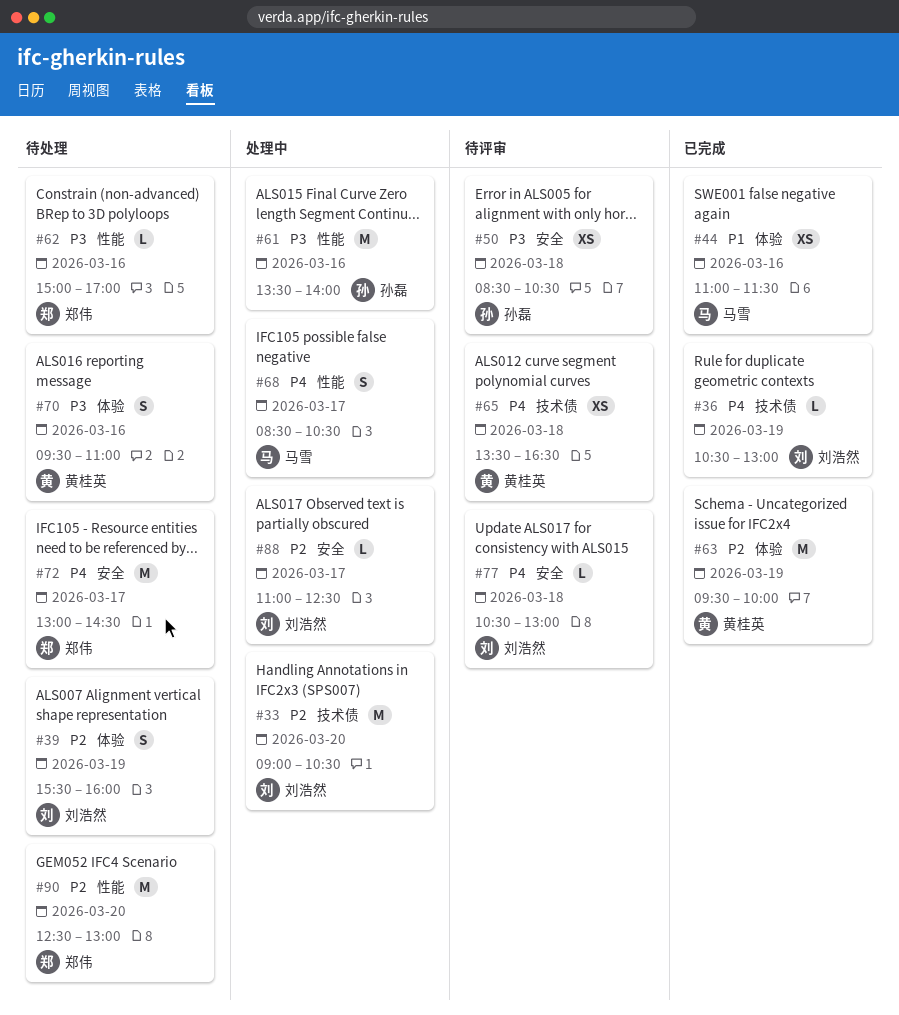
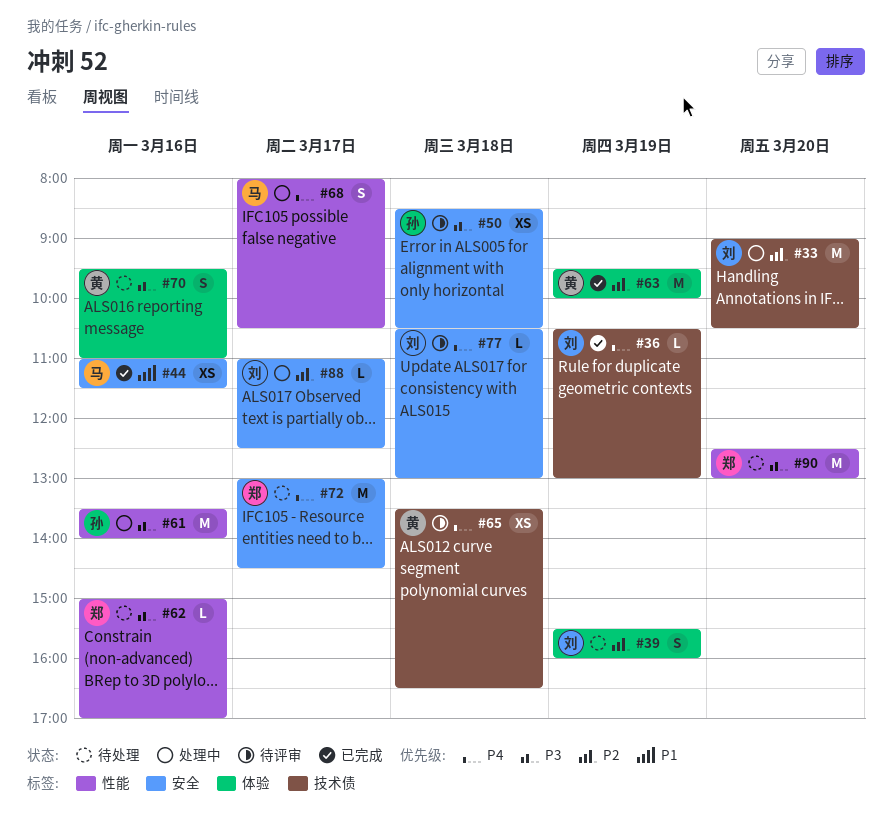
#44, label: 体验 -> 安全
#68, begins: 08:30 -> 08:00
#90, priority: P2 -> P3

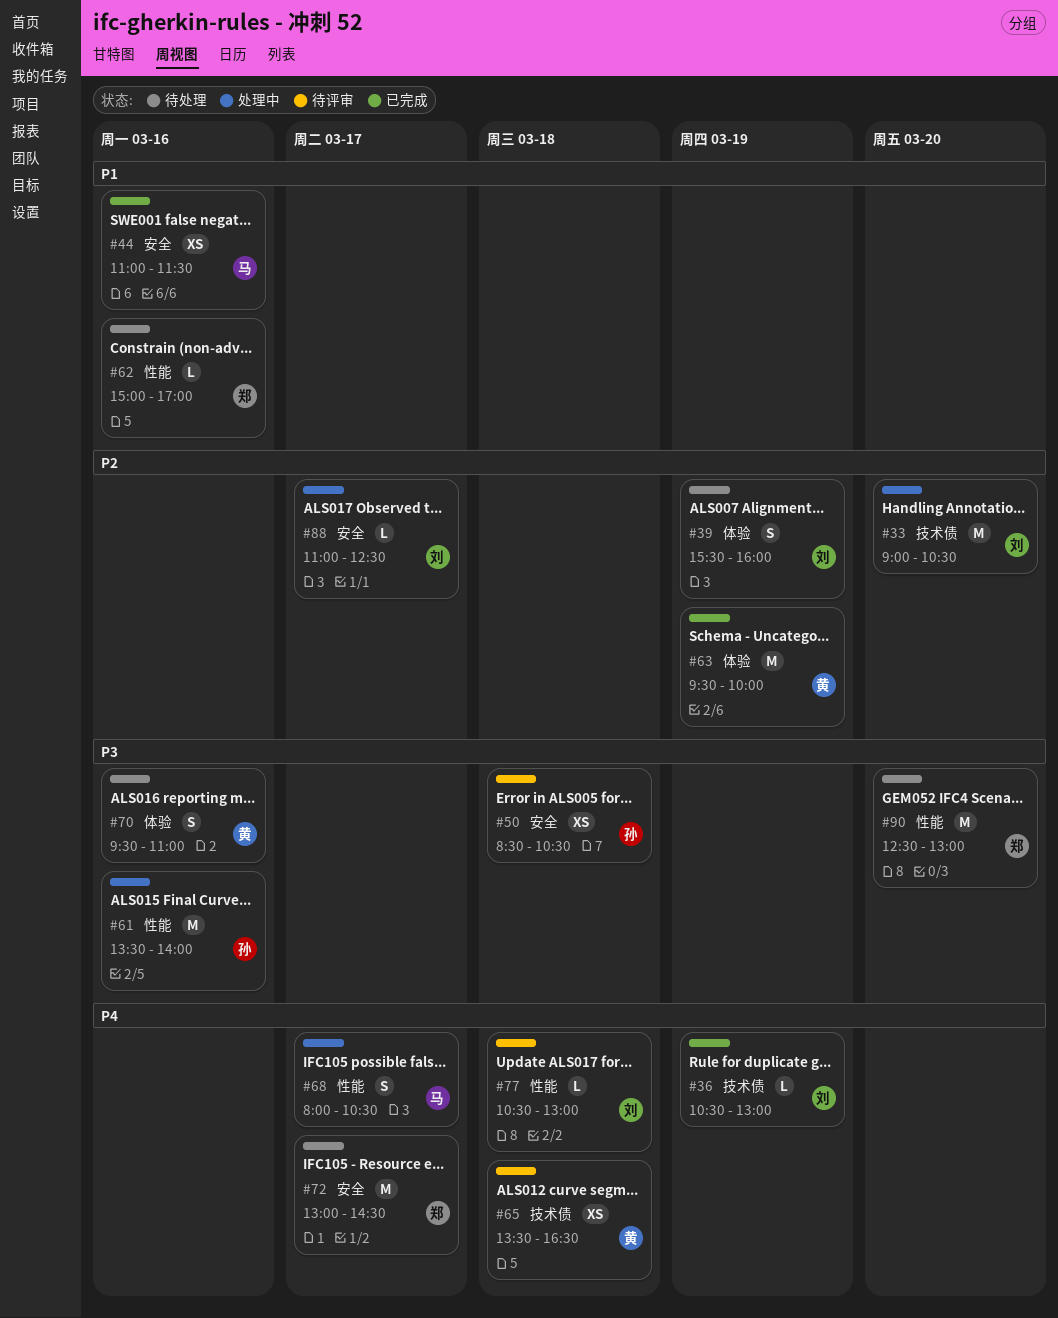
#62, priority: P3 -> P1
#77, label: 安全 -> 性能

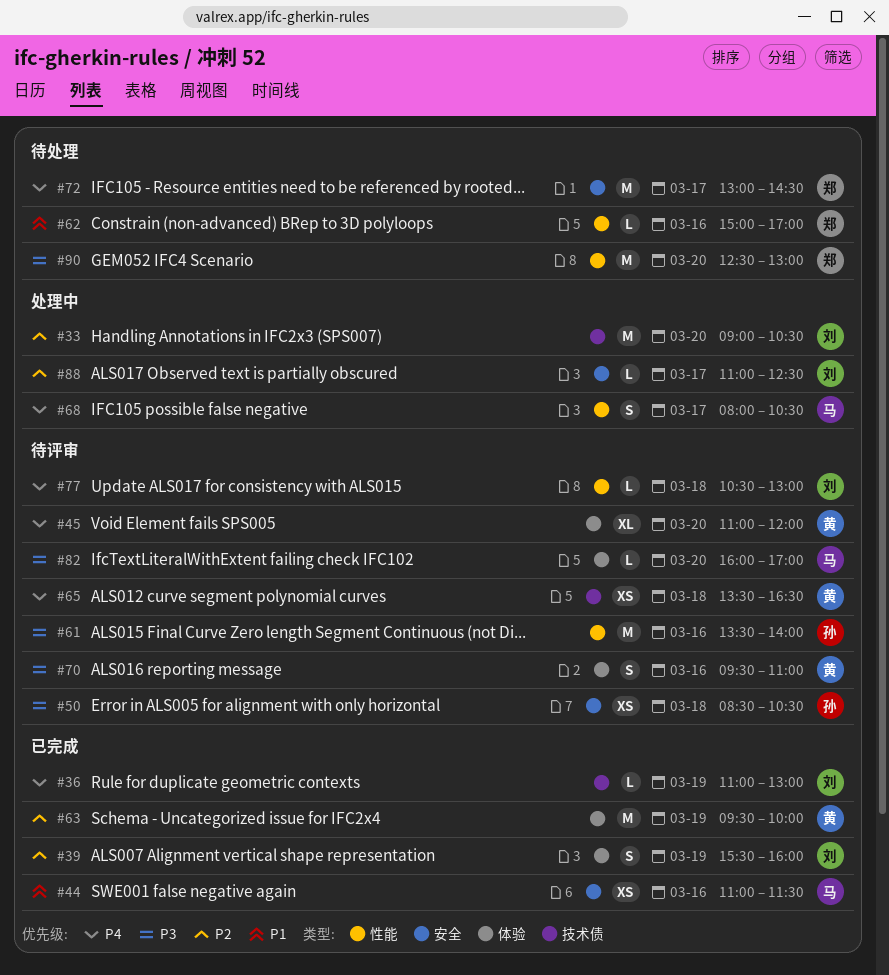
#36, begins: 10:30 -> 11:00
#39, status: 待处理 -> 已完成
#45: none -> present
#61, status: 处理中 -> 待评审
#70, status: 待处理 -> 待评审
#82: none -> present

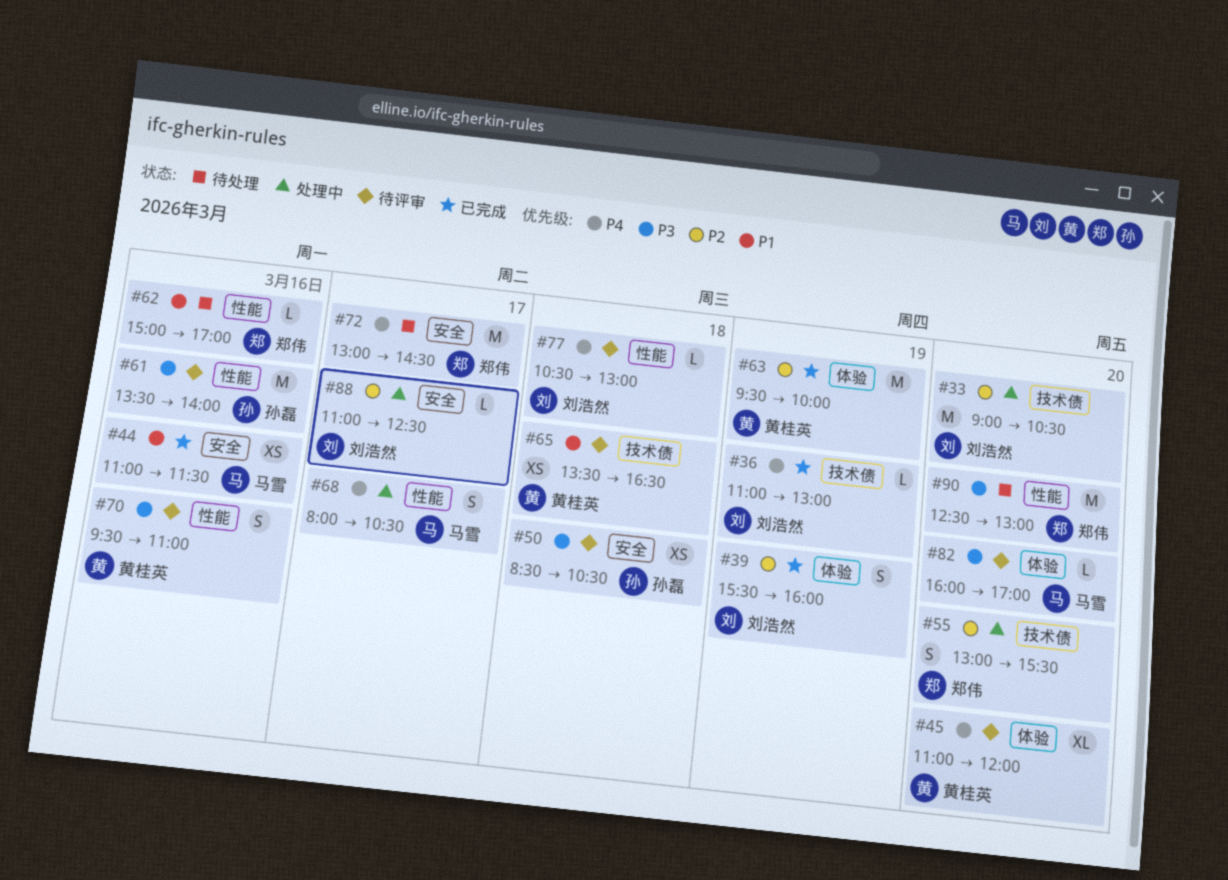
#55: none -> present
#65, priority: P4 -> P1
#70, label: 体验 -> 性能

